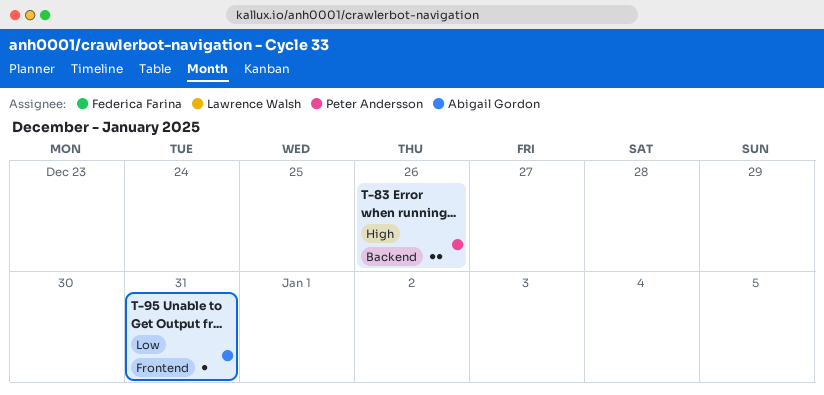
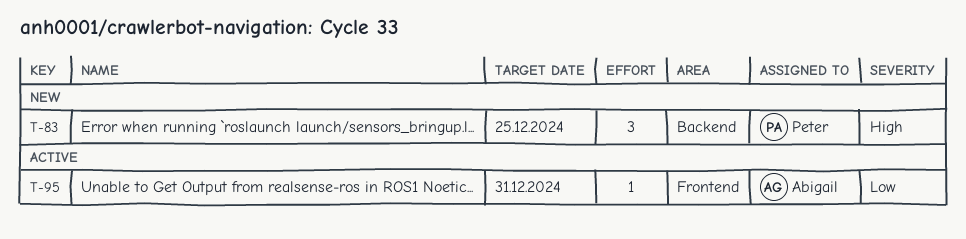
T-83, estimate: 2 -> 3
T-83, due: Dec 26 -> Dec 25

